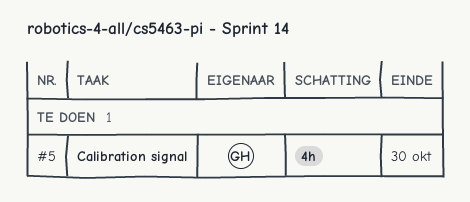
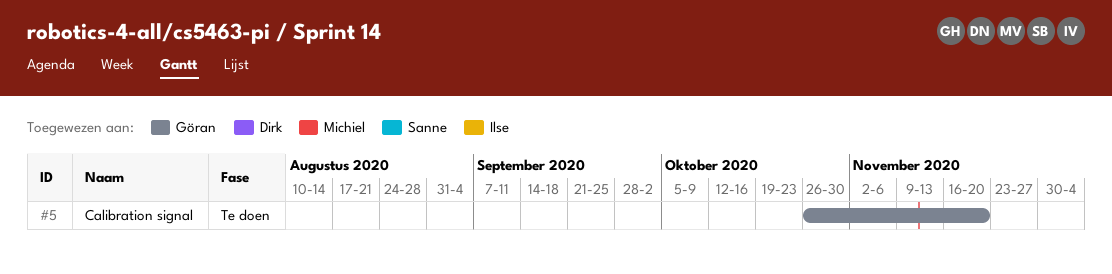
#5, due: Oct 30 -> Nov 20

